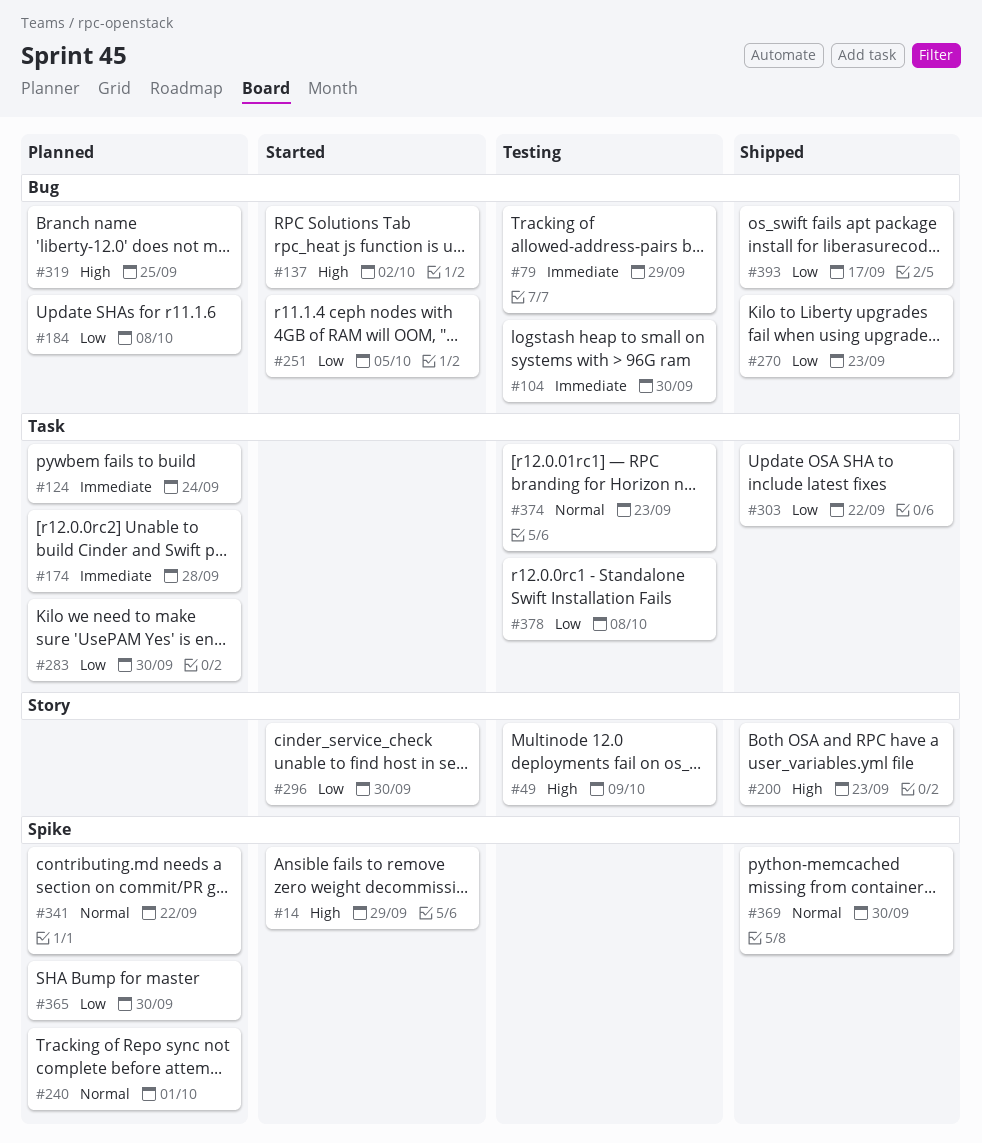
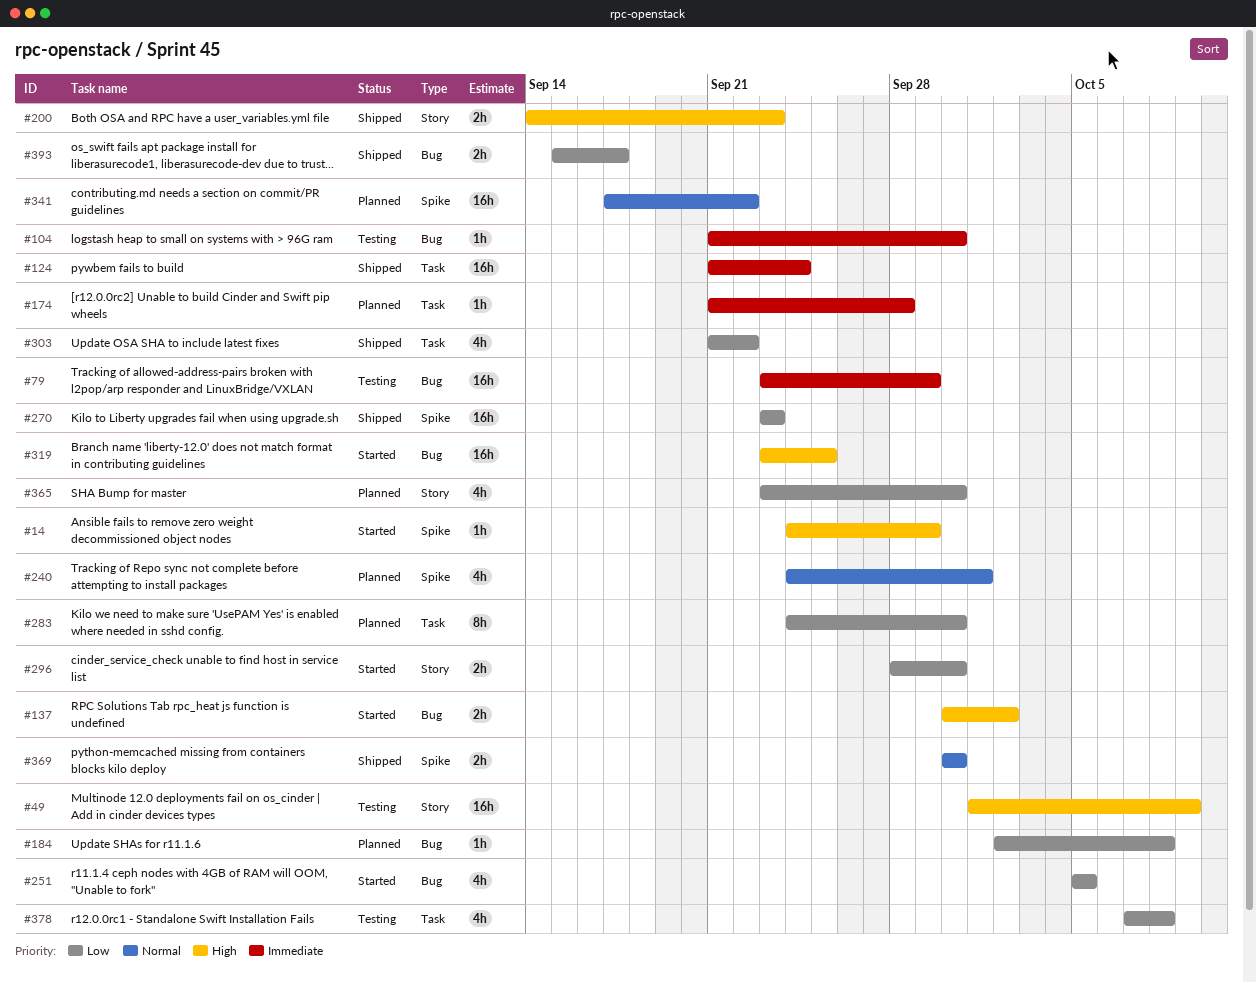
#124, status: Planned -> Shipped
#270, label: Bug -> Spike
#319, status: Planned -> Started
#365, label: Spike -> Story
#374: present -> none

